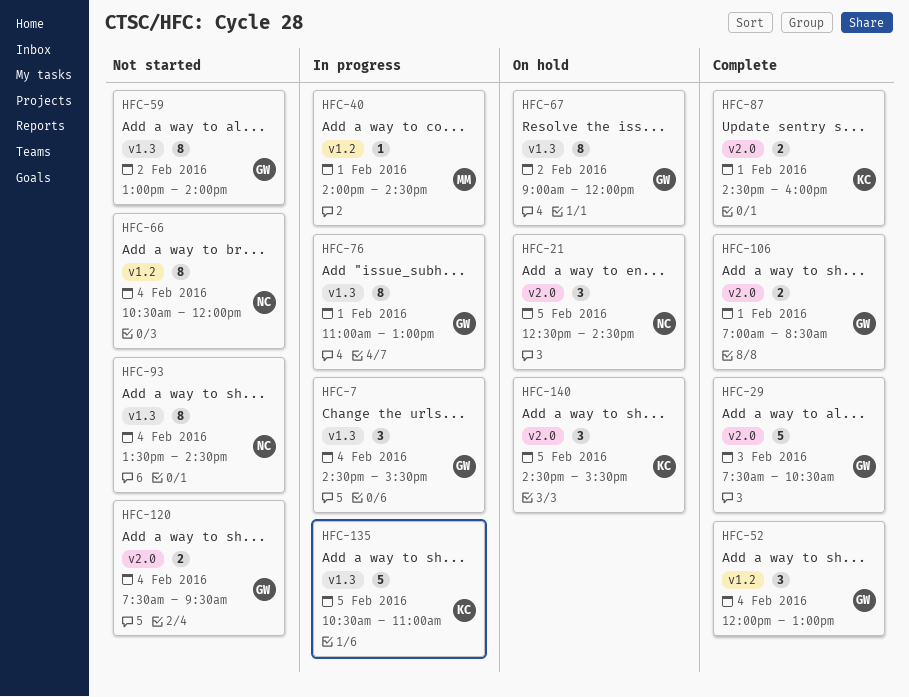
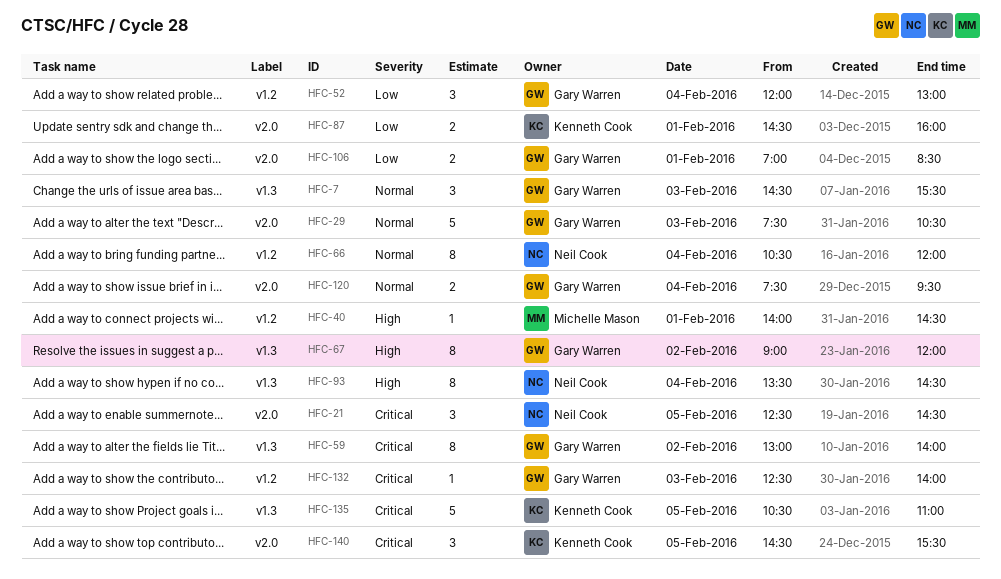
HFC-7, day: Feb 4 -> Feb 3
HFC-76: present -> none
HFC-132: none -> present

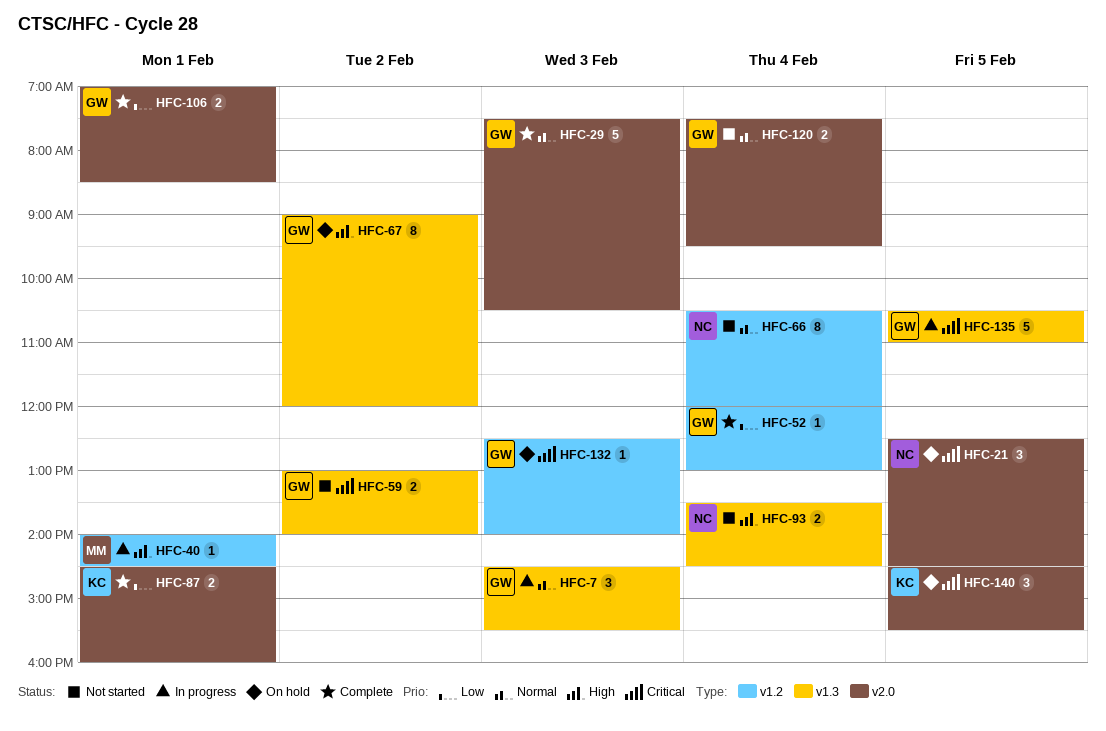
HFC-52, estimate: 3 -> 1
HFC-59, estimate: 8 -> 2
HFC-93, estimate: 8 -> 2
HFC-135, owner: Kenneth Cook -> Gary Warren

